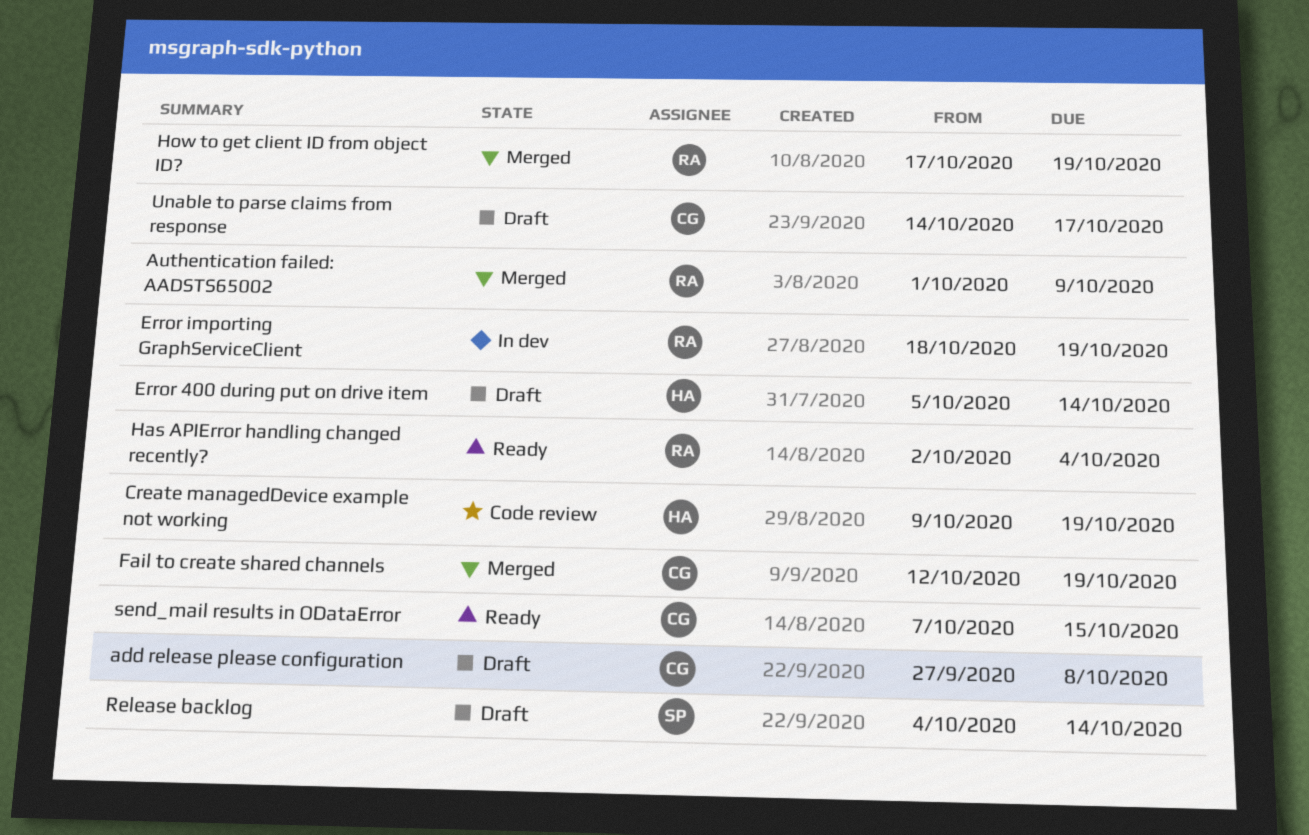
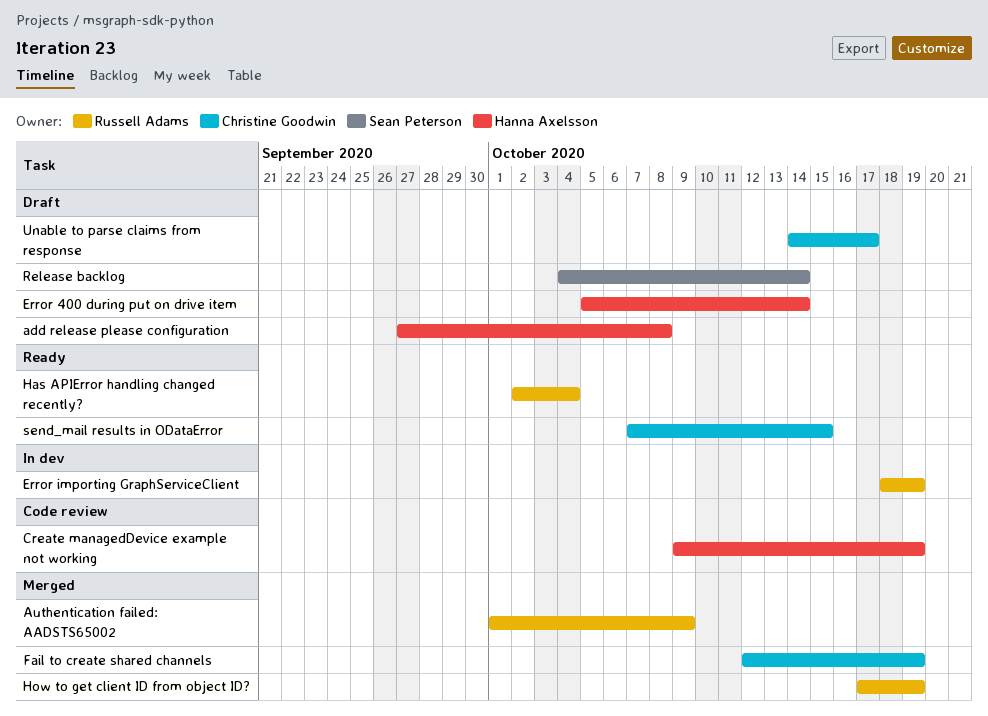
add release please configuration, owner: Christine Goodwin -> Hanna Axelsson

